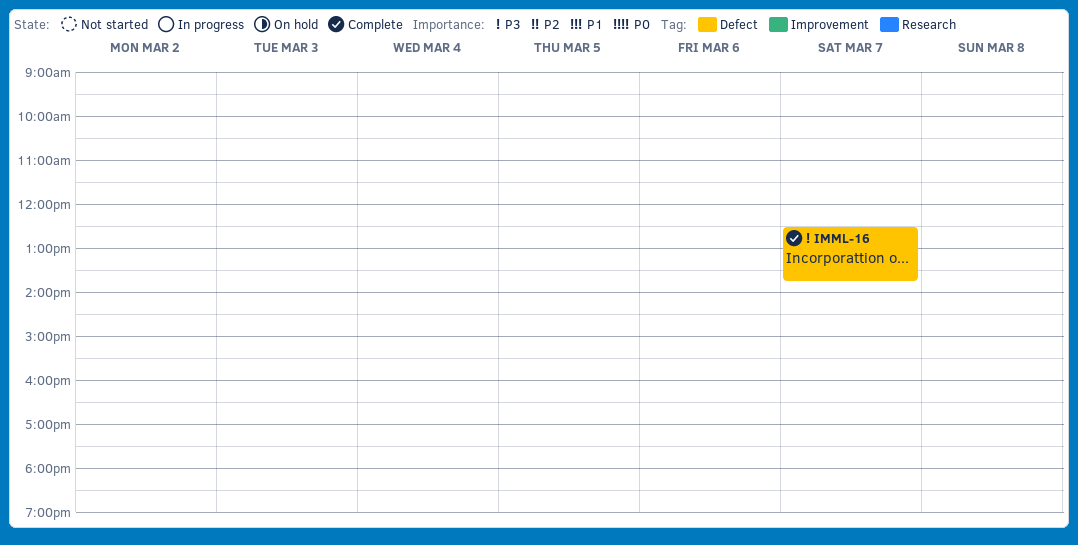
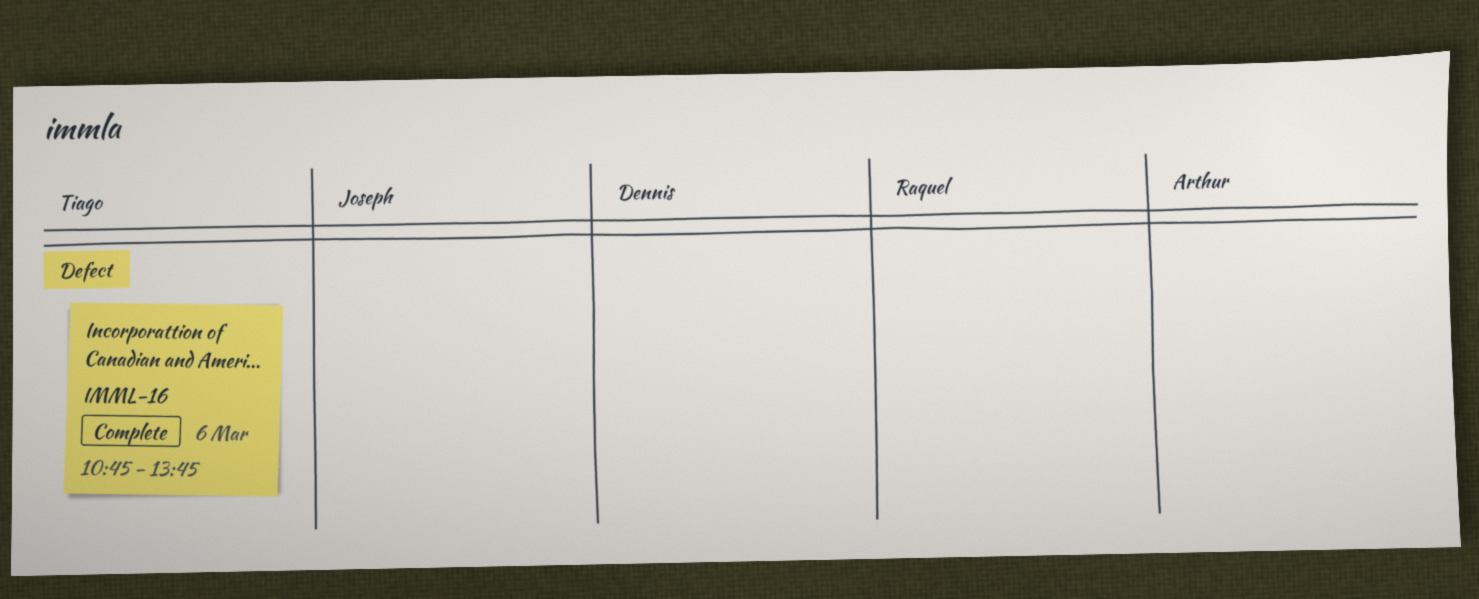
IMML-16, day: Mar 7 -> Mar 6
IMML-16, begins: 12:30 -> 10:45

